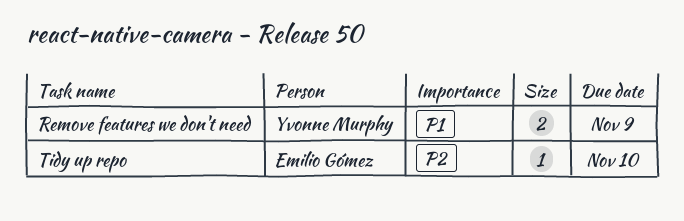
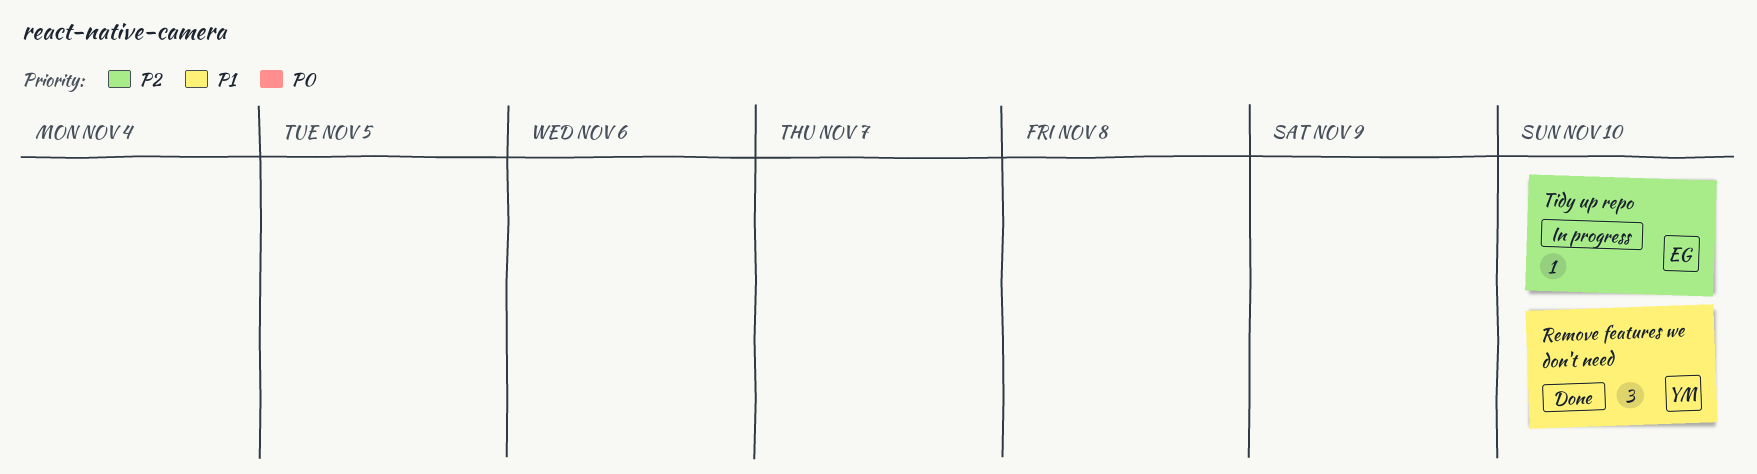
Remove features we don't need, estimate: 2 -> 3
Remove features we don't need, due: Nov 9 -> Nov 10

